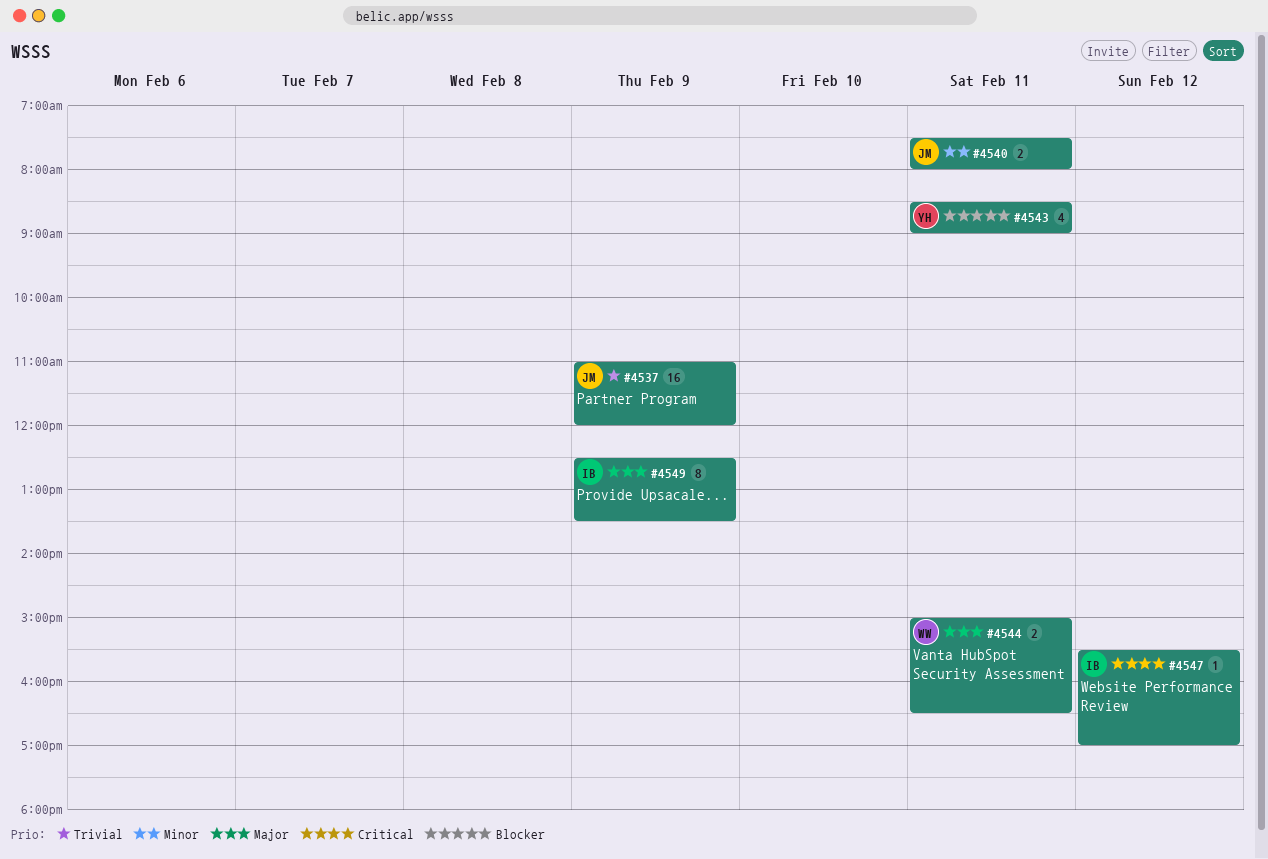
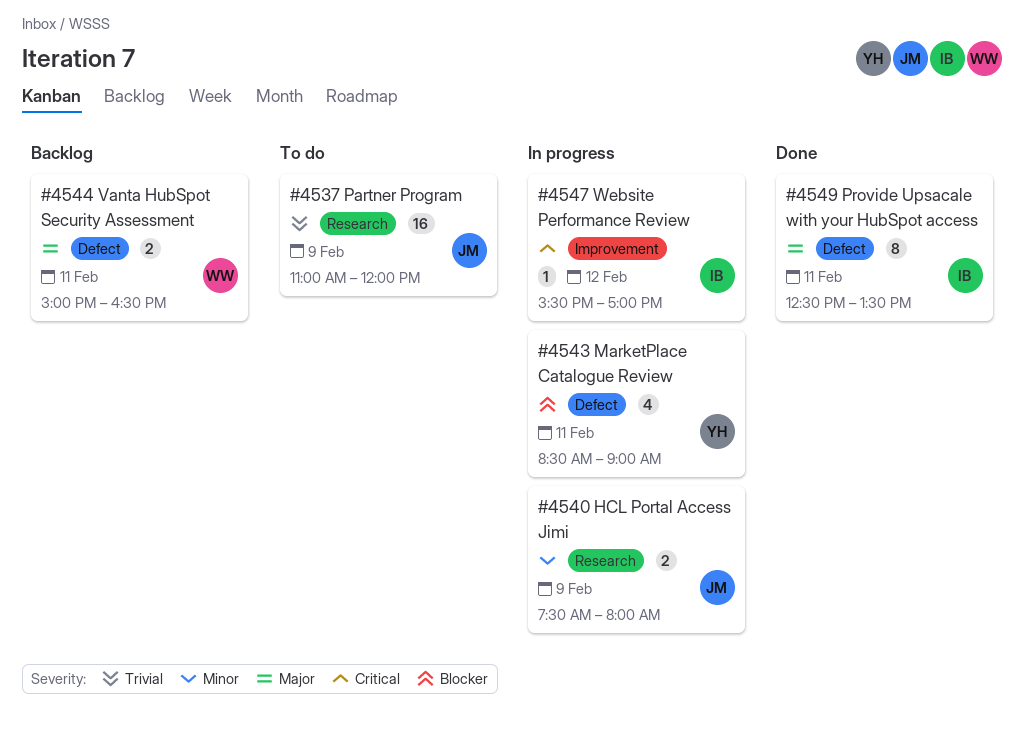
#4540, day: Feb 11 -> Feb 9
#4549, day: Feb 9 -> Feb 11

